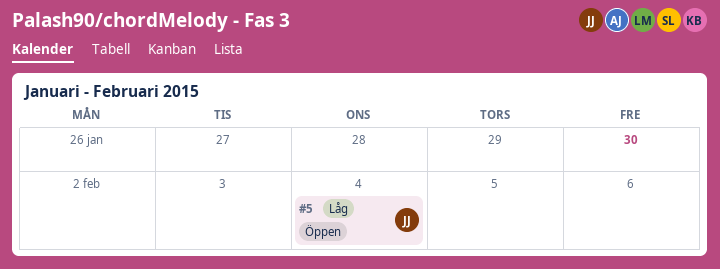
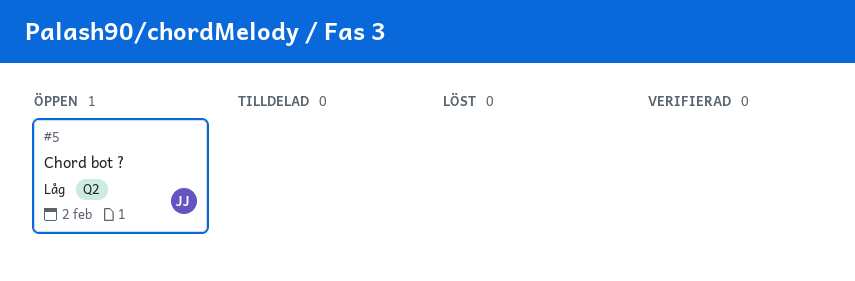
#5, due: Feb 4 -> Feb 2

